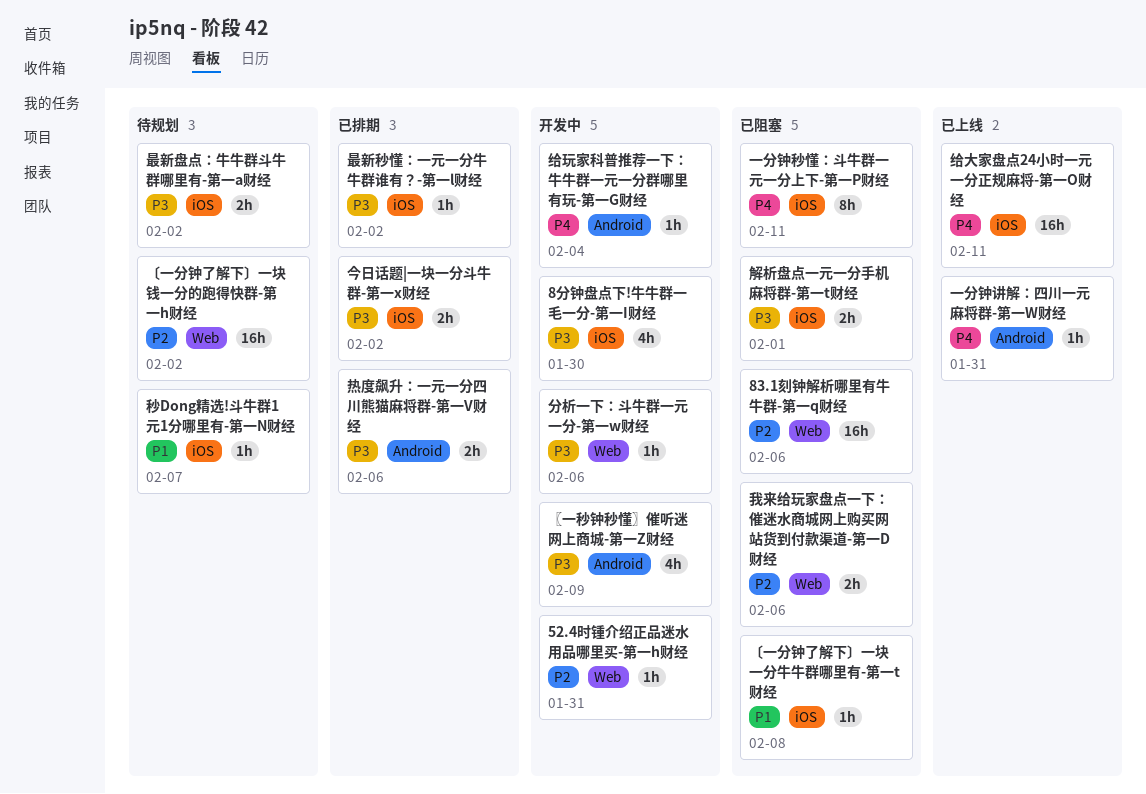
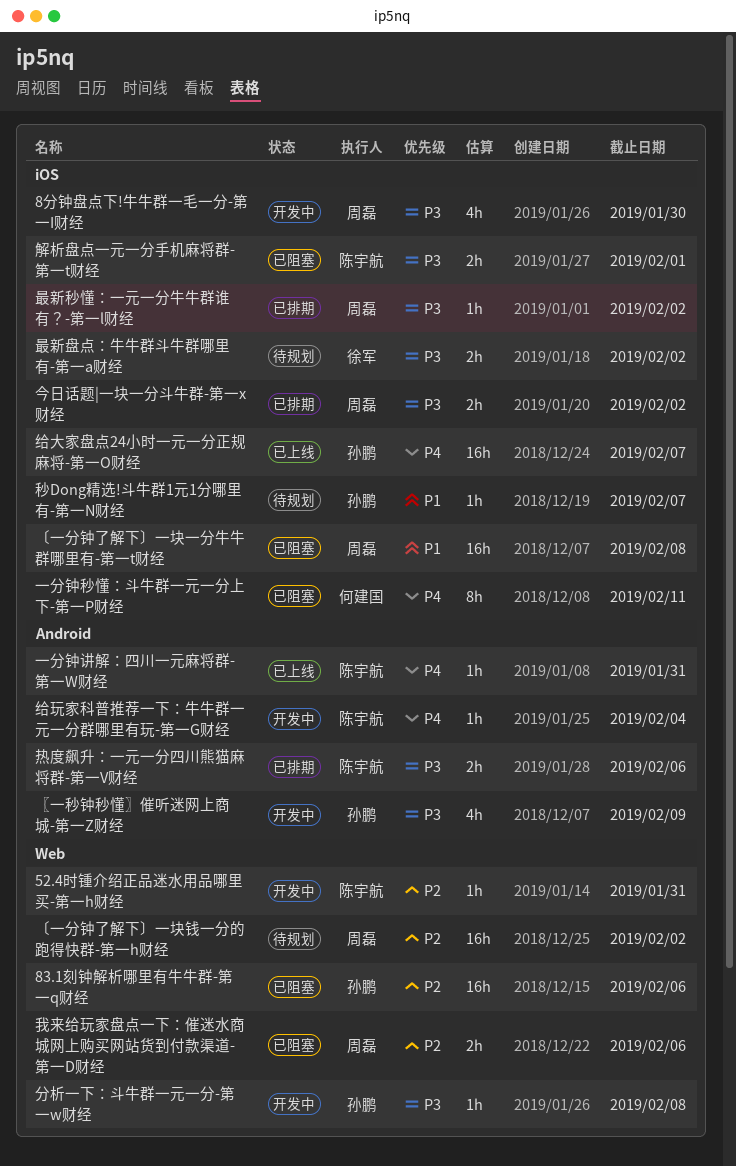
〔一分钟了解下〕一块一分牛牛群哪里有-第一t财经, estimate: 1h -> 16h
分析一下：斗牛群一元一分-第一w财经, due: Feb 6 -> Feb 8
给大家盘点24小时一元一分正规麻将-第一O财经, due: Feb 11 -> Feb 7

